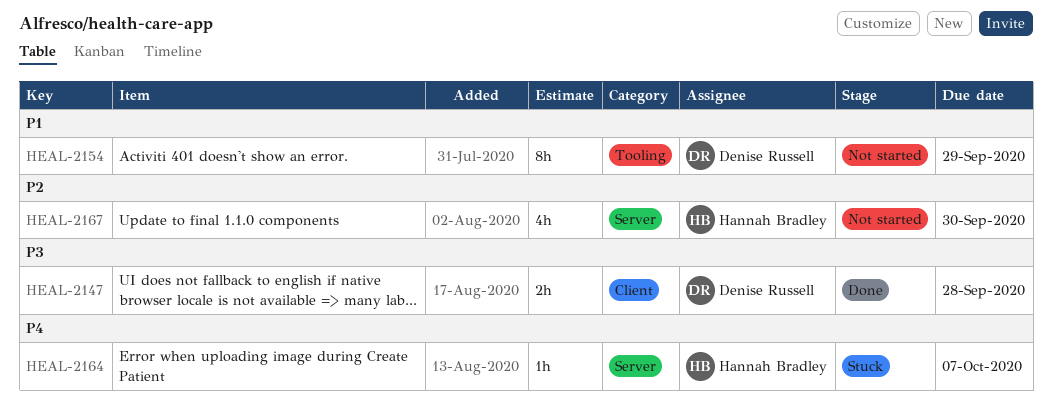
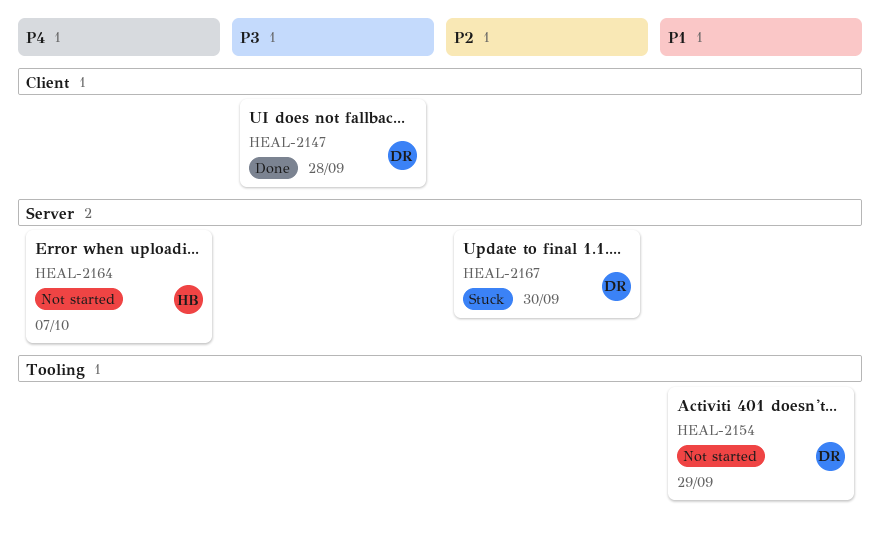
HEAL-2164, status: Stuck -> Not started
HEAL-2167, status: Not started -> Stuck
HEAL-2167, owner: Hannah Bradley -> Denise Russell

